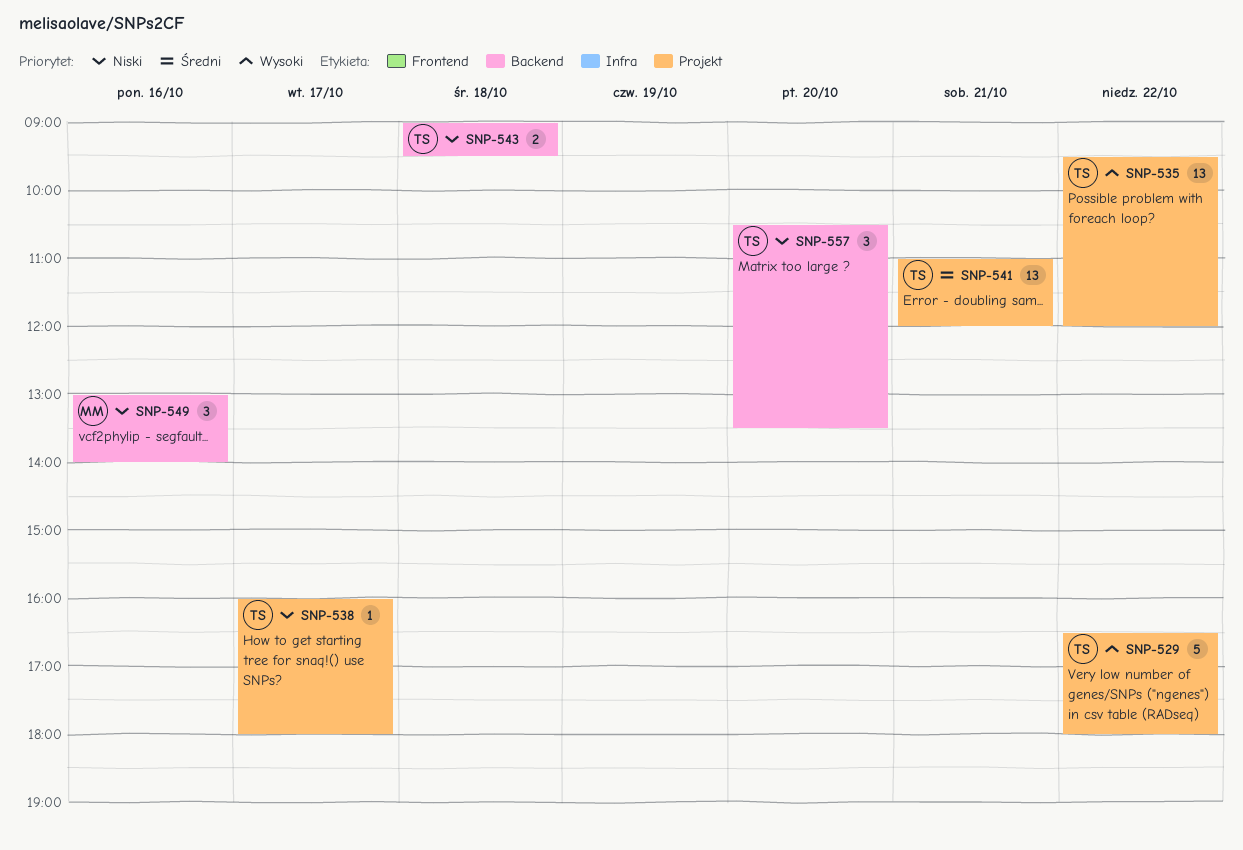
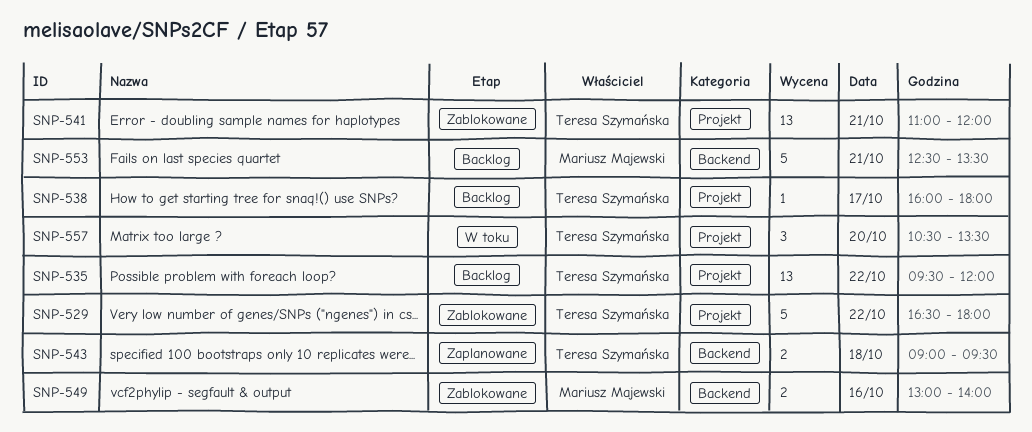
SNP-549, estimate: 3 -> 2
SNP-553: none -> present
SNP-557, label: Backend -> Projekt

